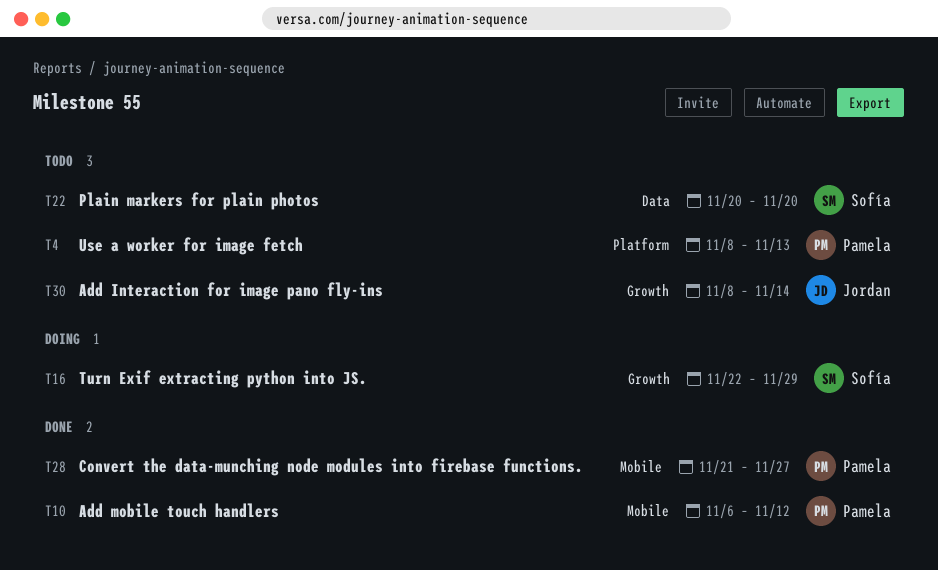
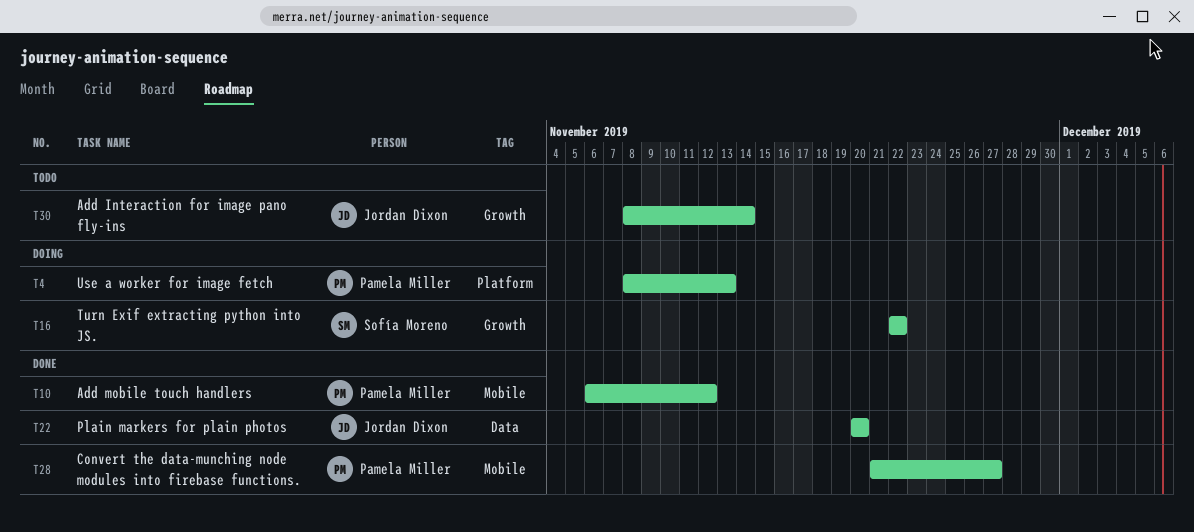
T4, status: Todo -> Doing
T16, due: Nov 29 -> Nov 22
T22, status: Todo -> Done
T22, owner: Sofía Moreno -> Jordan Dixon

